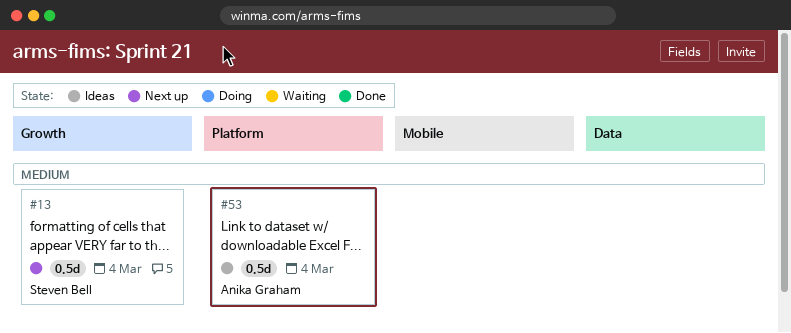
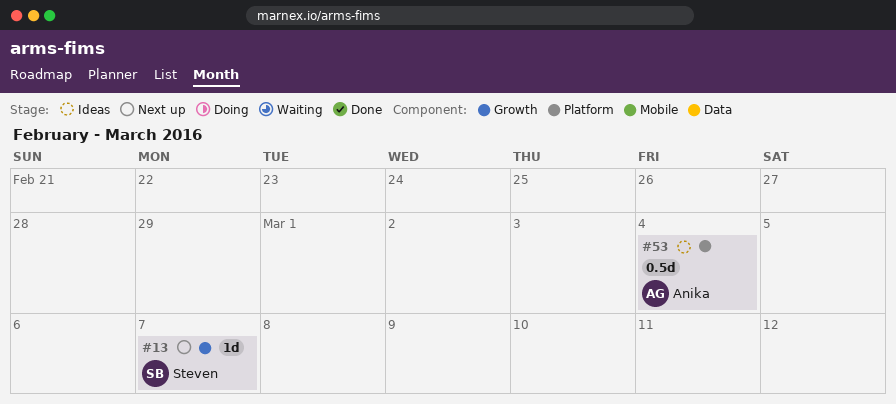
#13, estimate: 0.5d -> 1d
#13, due: Mar 4 -> Mar 7

